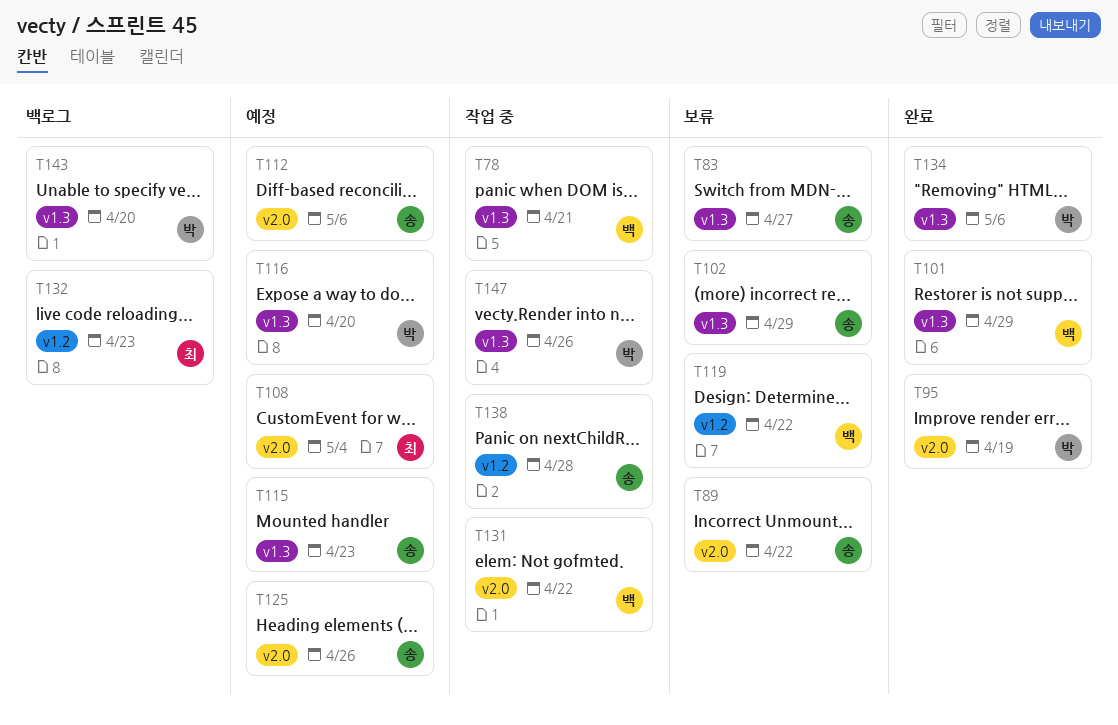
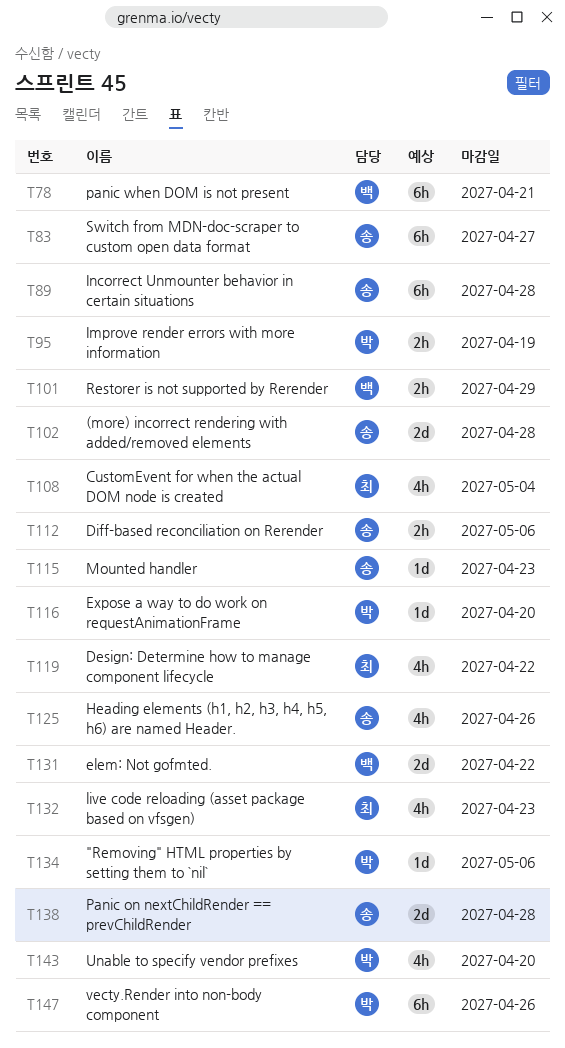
T89, due: Apr 22 -> Apr 28
T102, due: Apr 29 -> Apr 28
T119, owner: 백 -> 최

